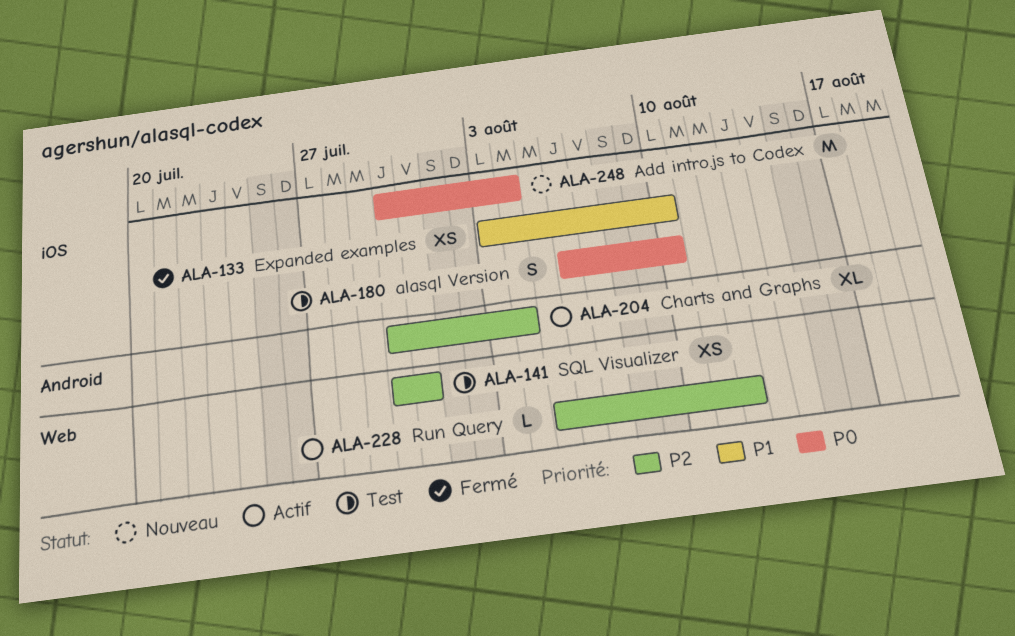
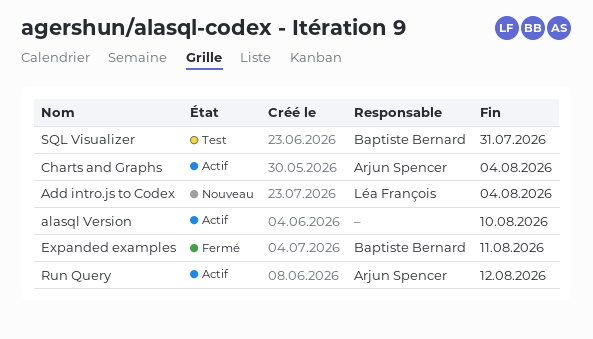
alasql Version, status: Test -> Actif
Expanded examples, due: Aug 10 -> Aug 11

